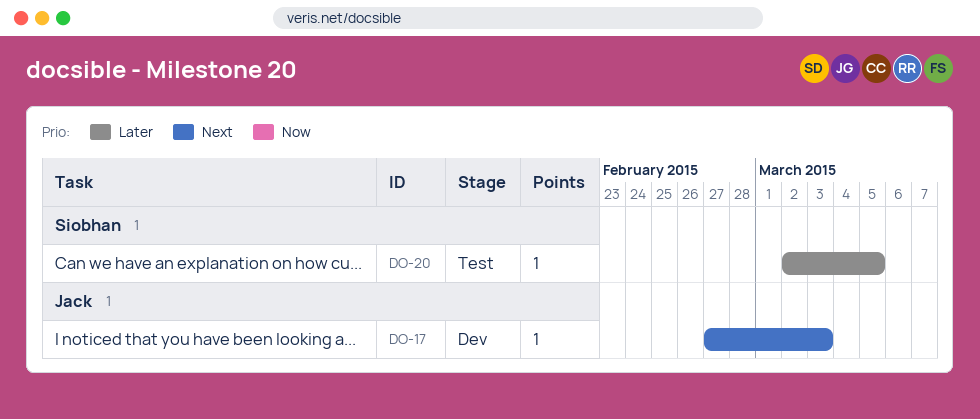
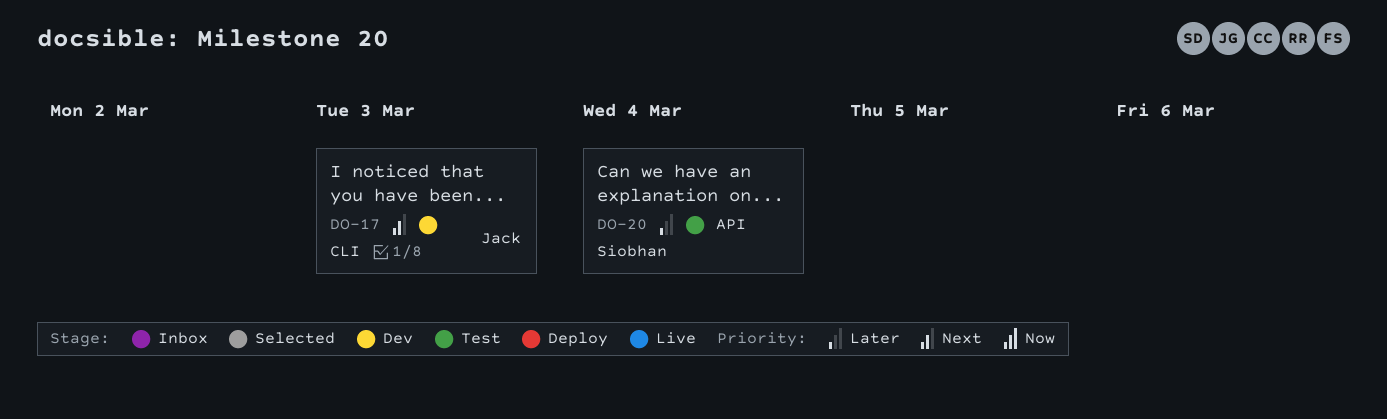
DO-20, due: Mar 5 -> Mar 4

